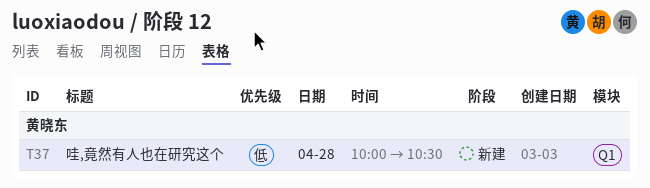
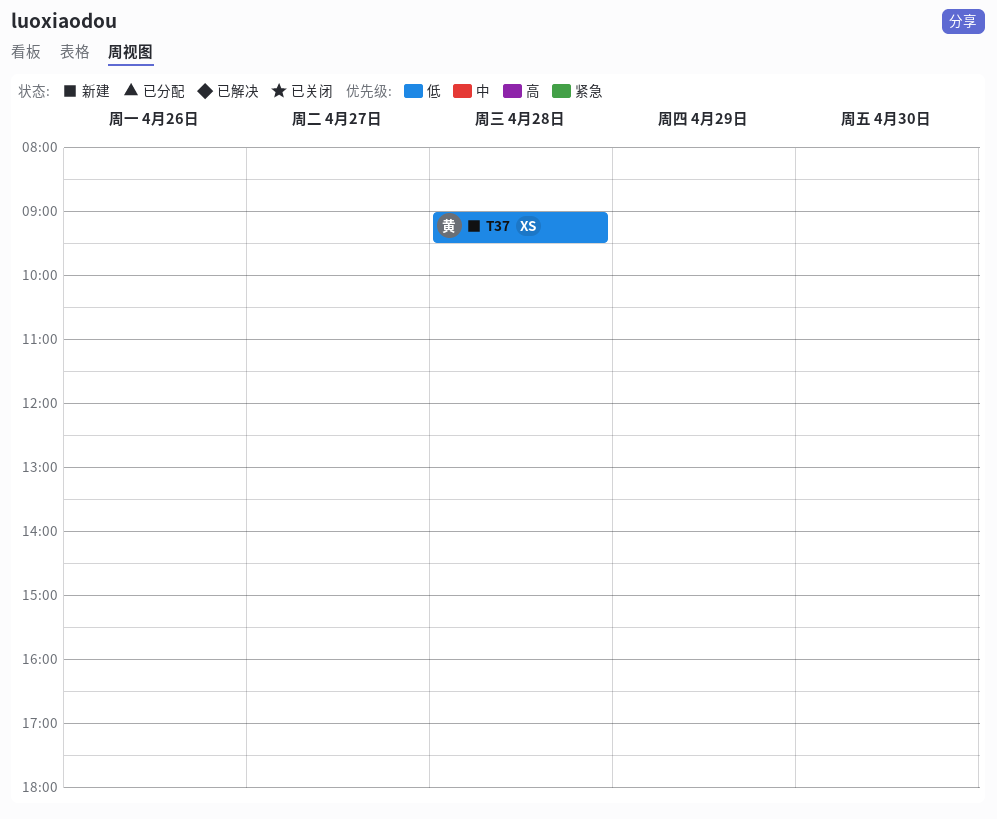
T37, begins: 10:00 -> 09:00
T37, ends: 10:30 -> 09:30

